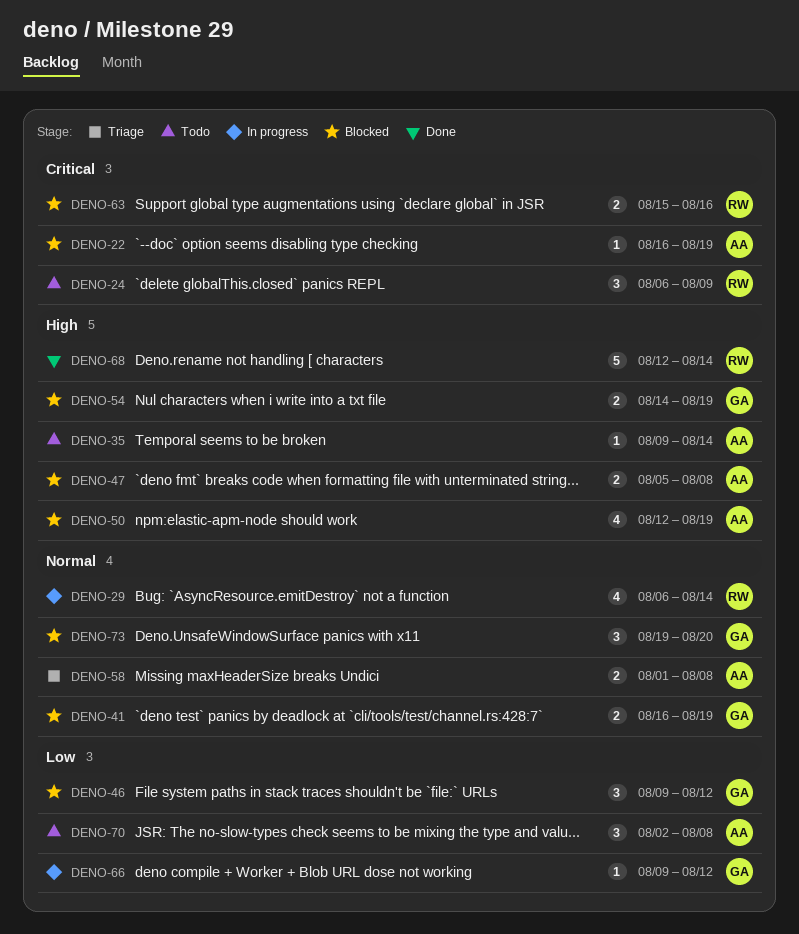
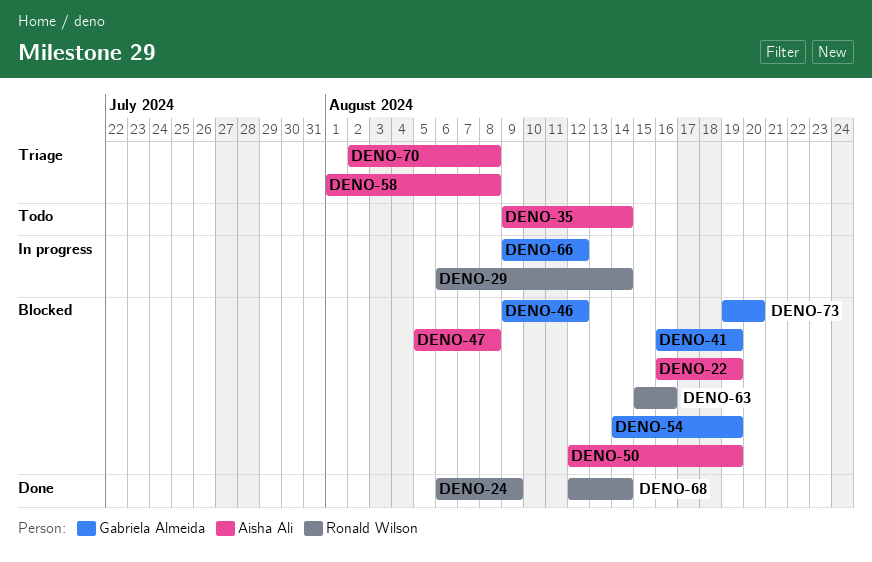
DENO-24, status: Todo -> Done
DENO-70, status: Todo -> Triage

